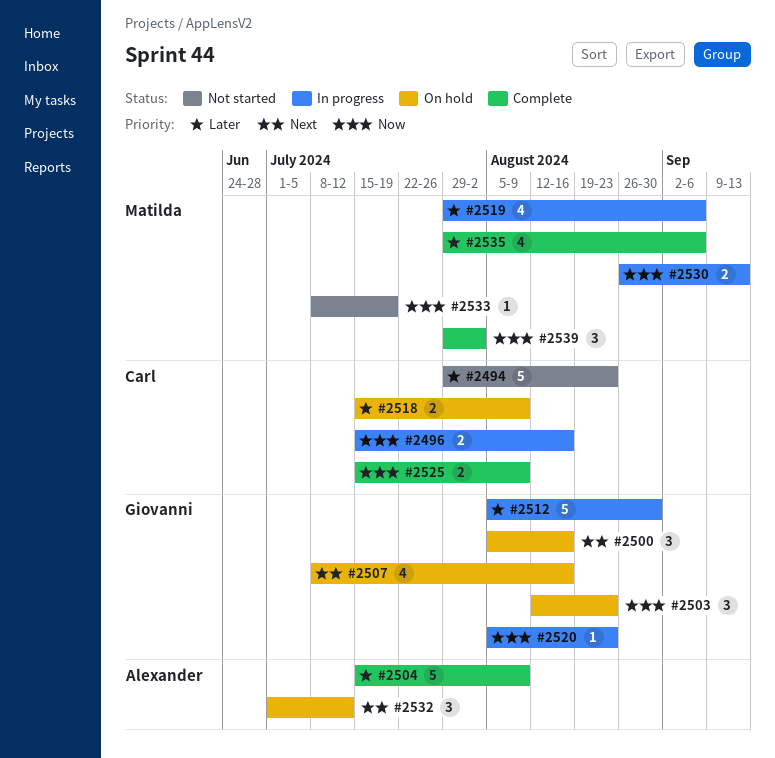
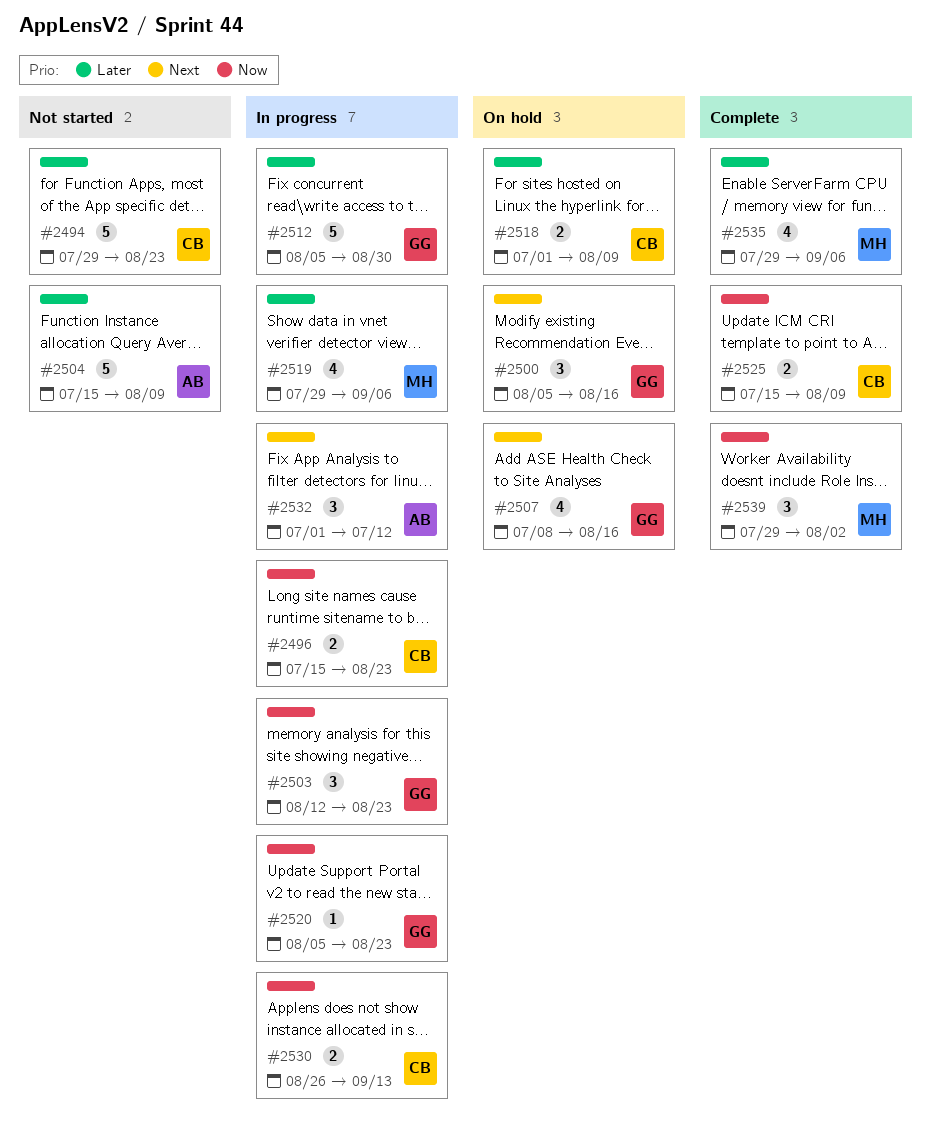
#2496, due: Aug 16 -> Aug 23
#2503, status: On hold -> In progress
#2504, status: Complete -> Not started
#2518, start: Jul 15 -> Jul 1
#2530, owner: Matilda -> Carl
#2532, status: On hold -> In progress
#2533: present -> none

